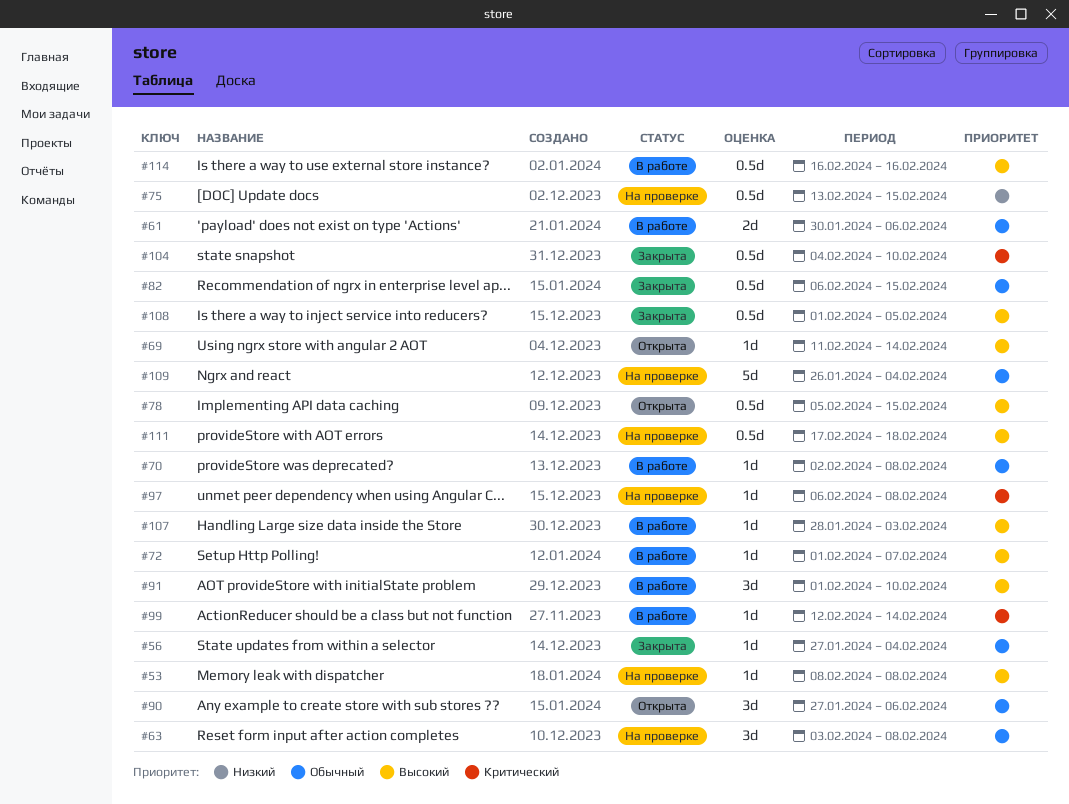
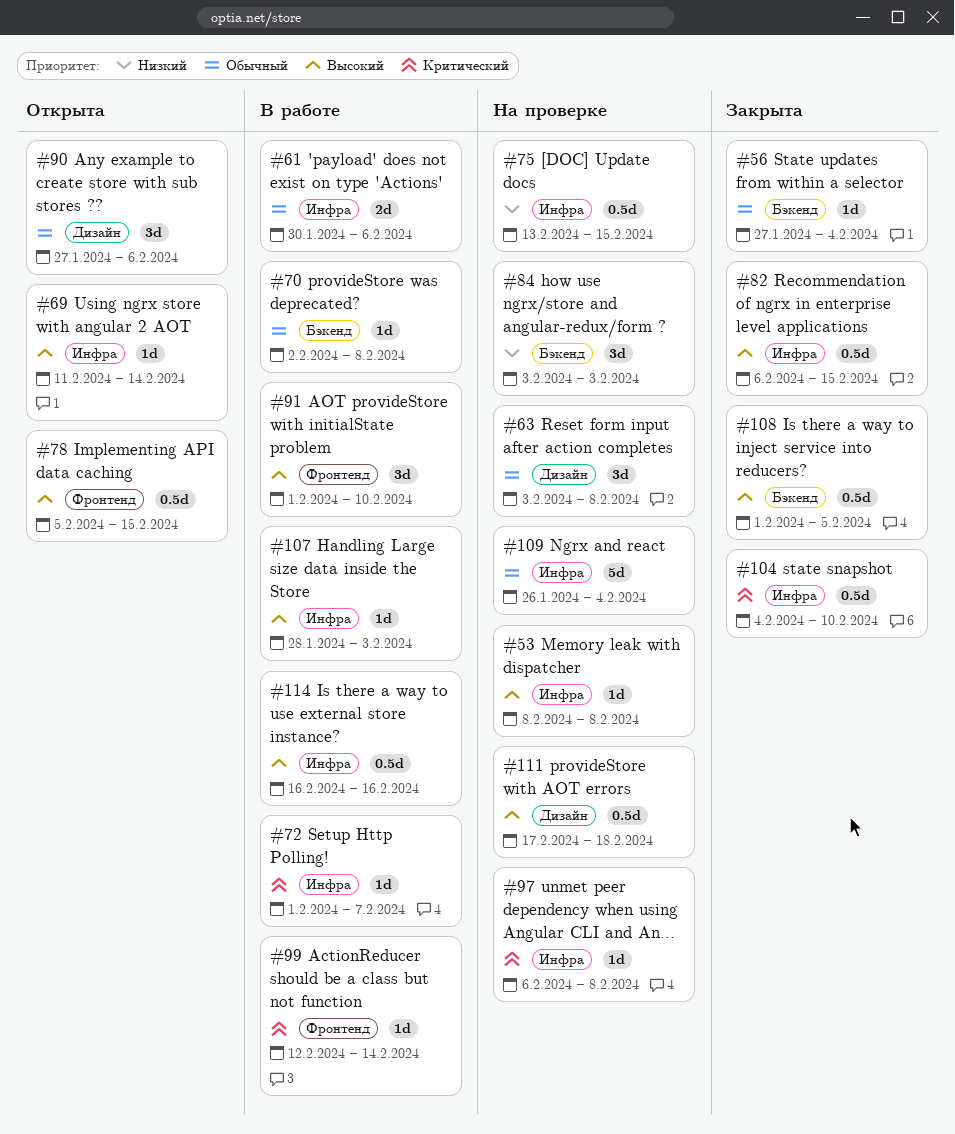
#72, priority: Высокий -> Критический
#82, priority: Обычный -> Высокий
#84: none -> present

